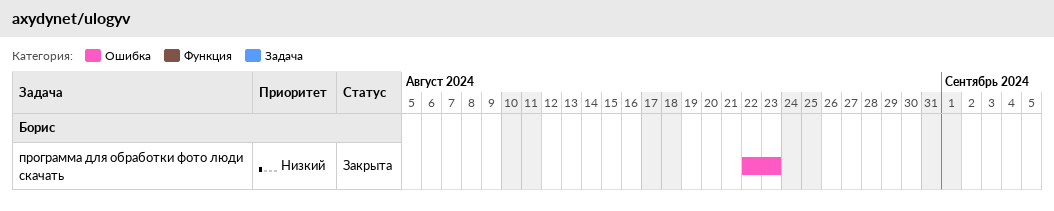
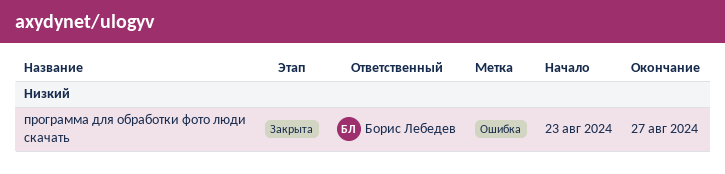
программа для обработки фото люди скачать, start: Aug 22 -> Aug 23
программа для обработки фото люди скачать, due: Aug 23 -> Aug 27

